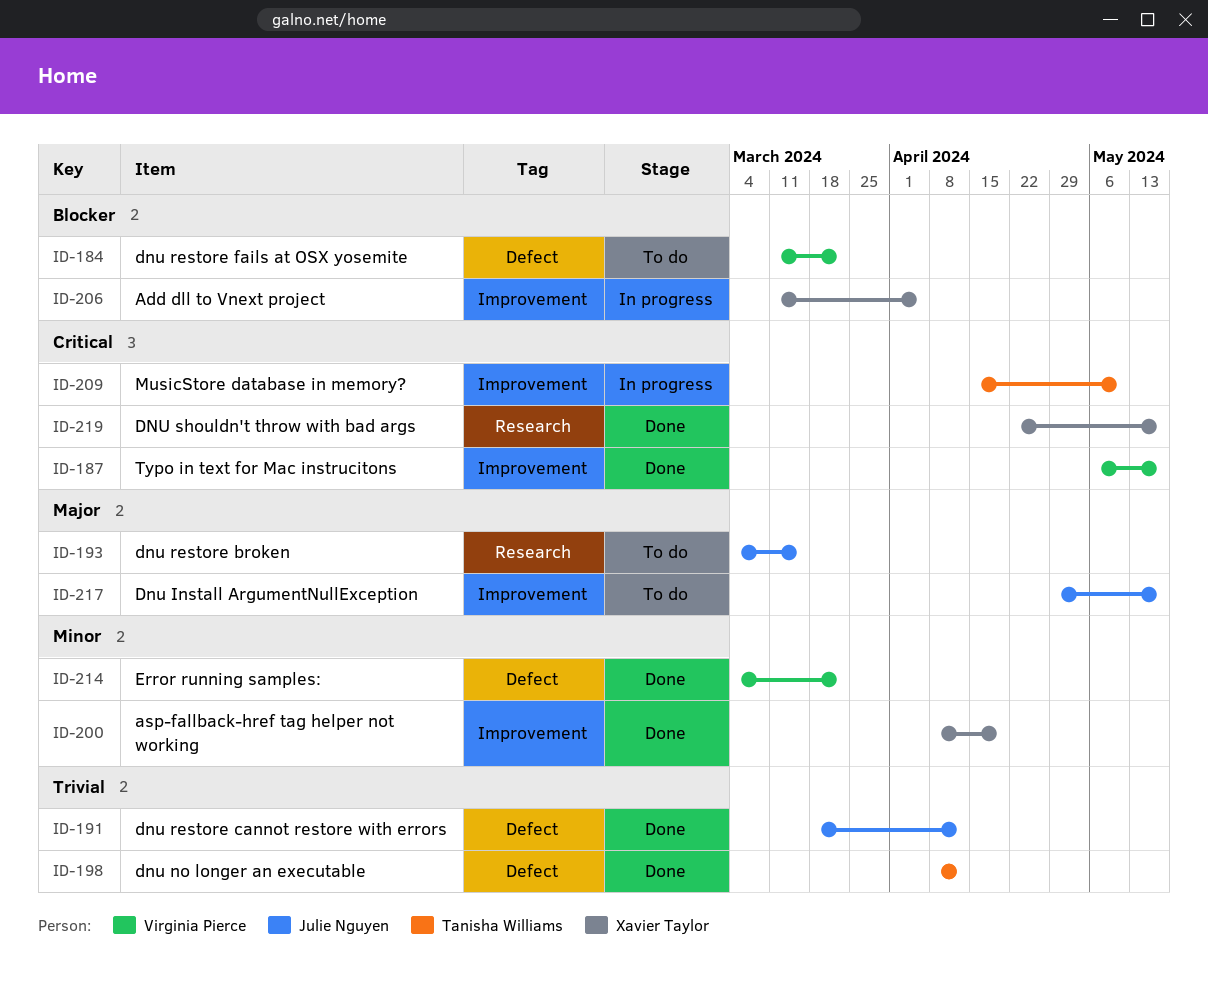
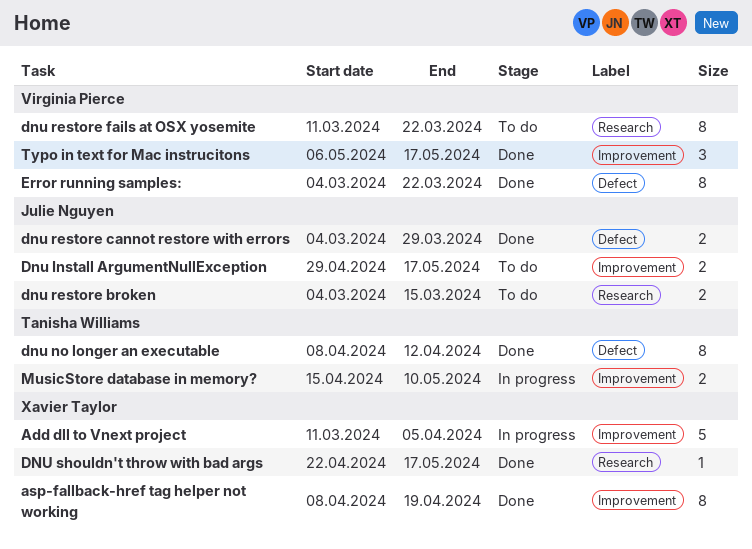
dnu restore cannot restore with errors, start: Mar 18 -> Mar 4
dnu restore cannot restore with errors, due: Apr 12 -> Mar 29
dnu restore fails at OSX yosemite, label: Defect -> Research

